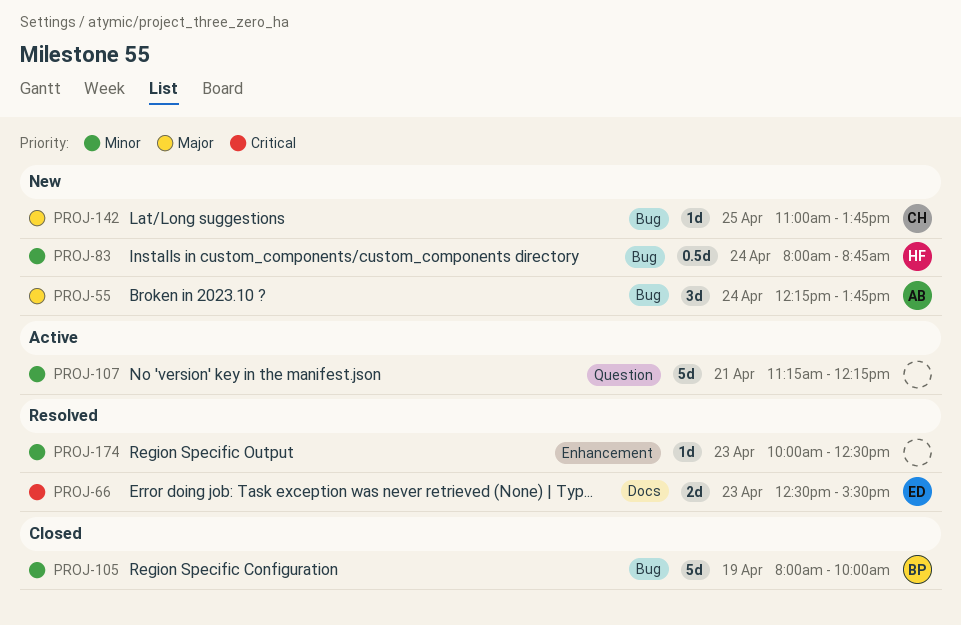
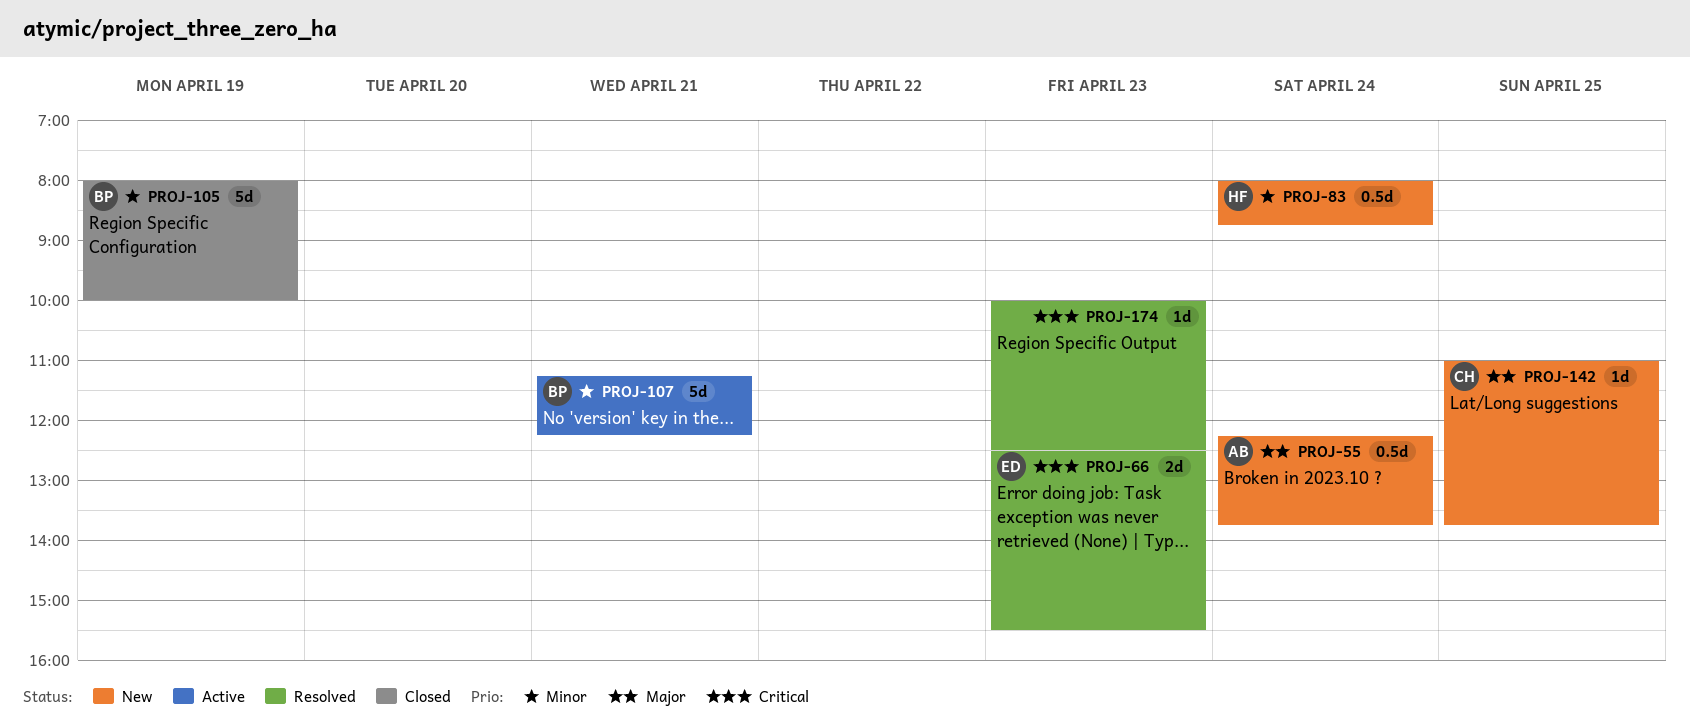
PROJ-55, estimate: 3d -> 0.5d
PROJ-107, owner: none -> BP
PROJ-174, priority: Minor -> Critical

